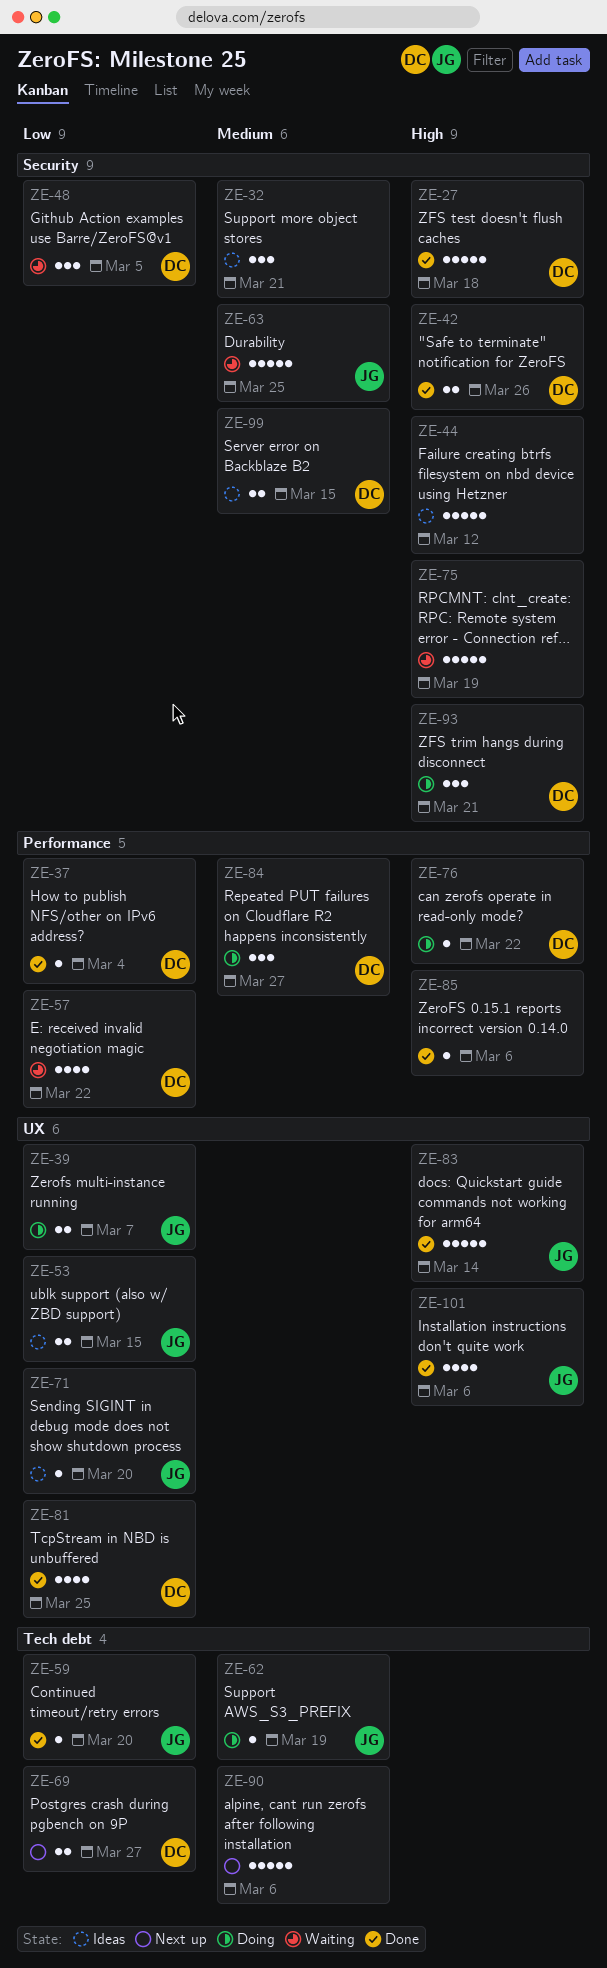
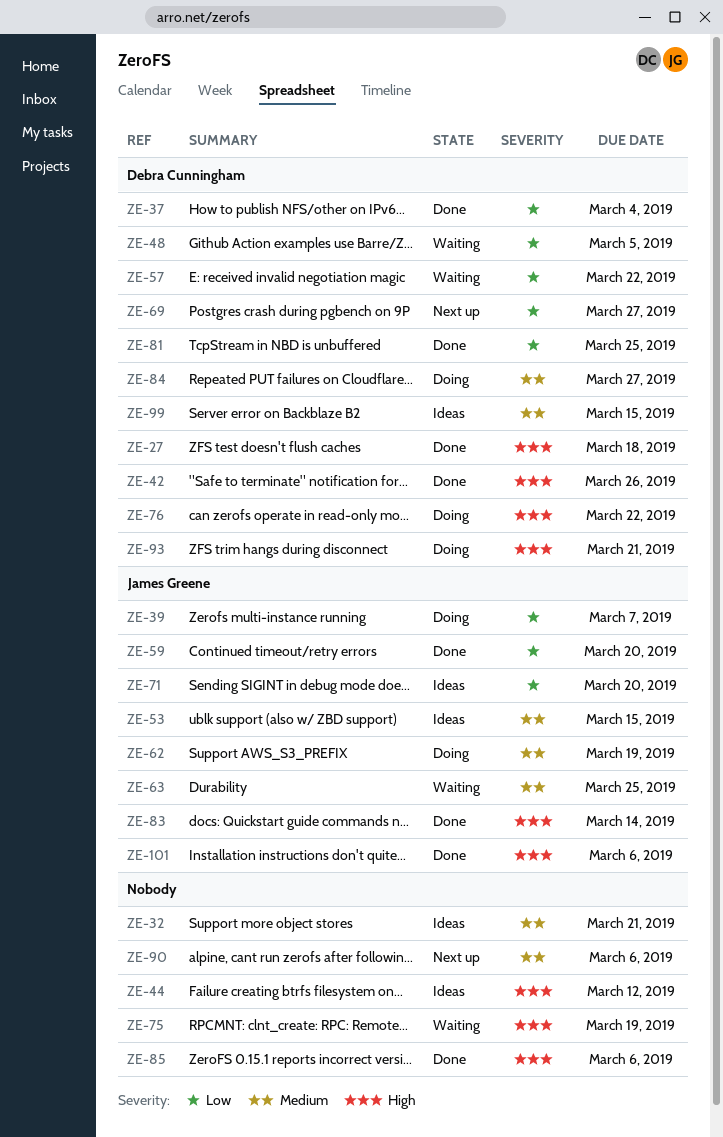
ZE-53, priority: Low -> Medium

